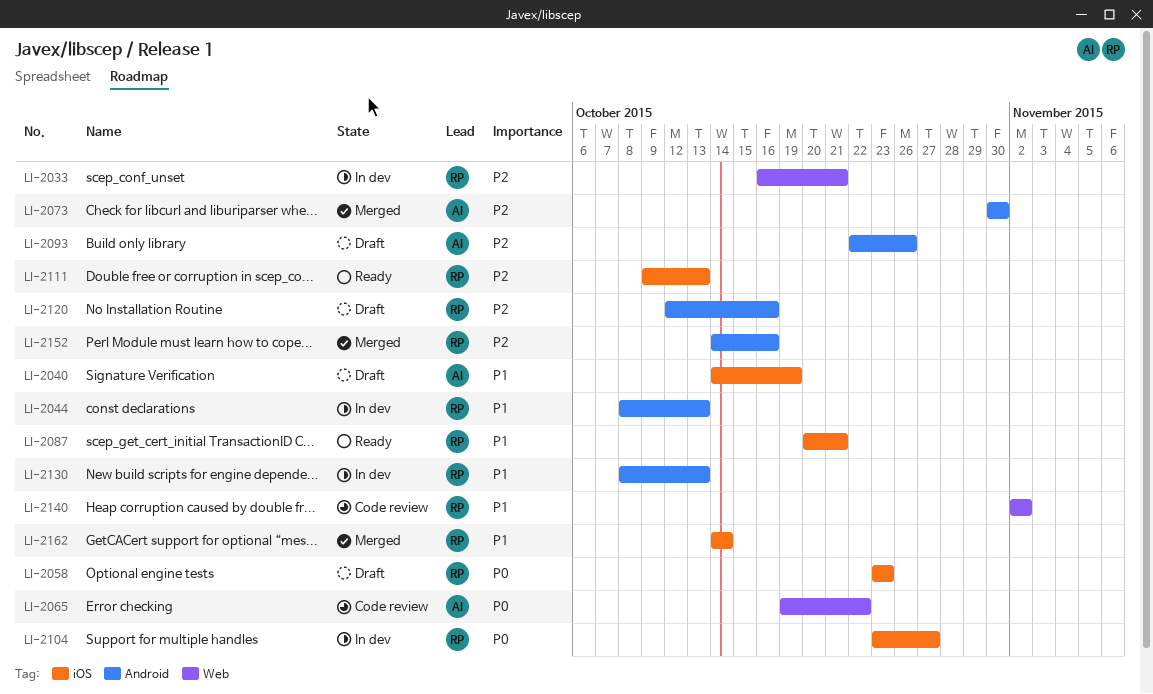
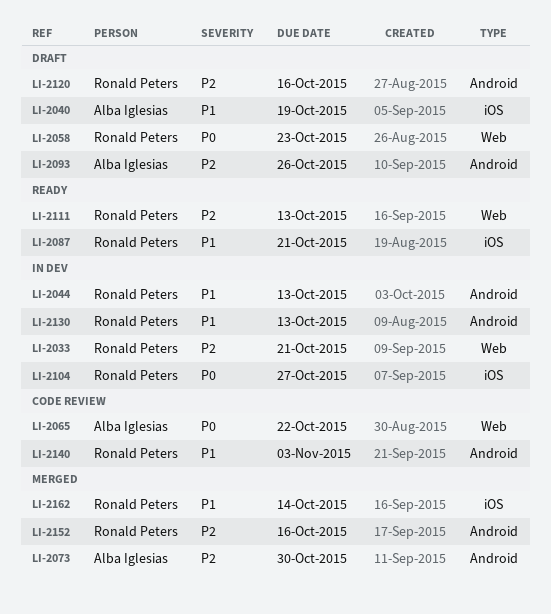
LI-2058, label: iOS -> Web
LI-2111, label: iOS -> Web
LI-2140, label: Web -> Android
LI-2140, due: Nov 2 -> Nov 3

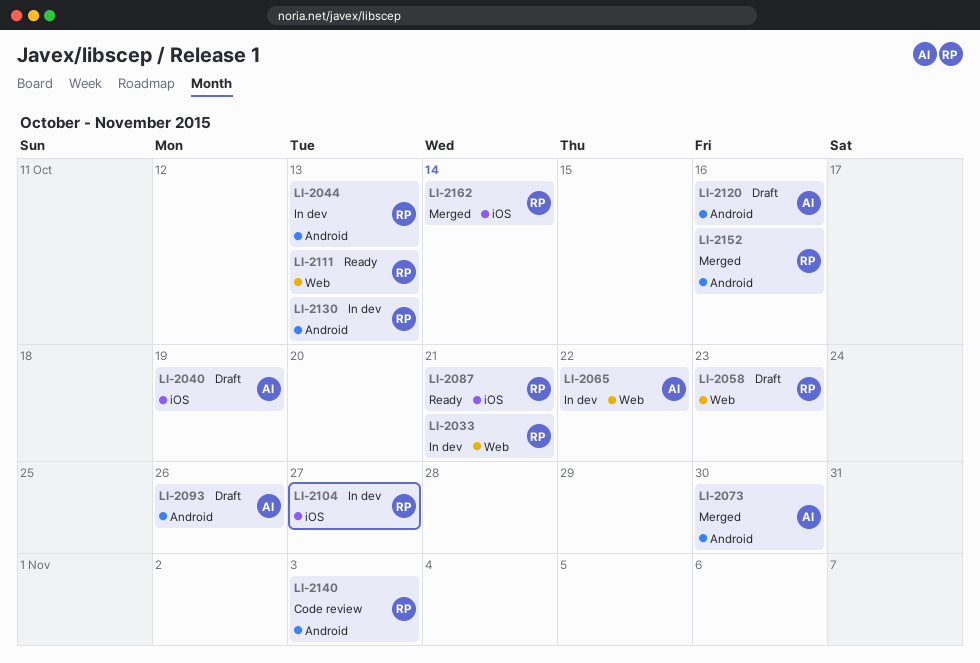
LI-2065, status: Code review -> In dev
LI-2120, owner: Ronald Peters -> Alba Iglesias

